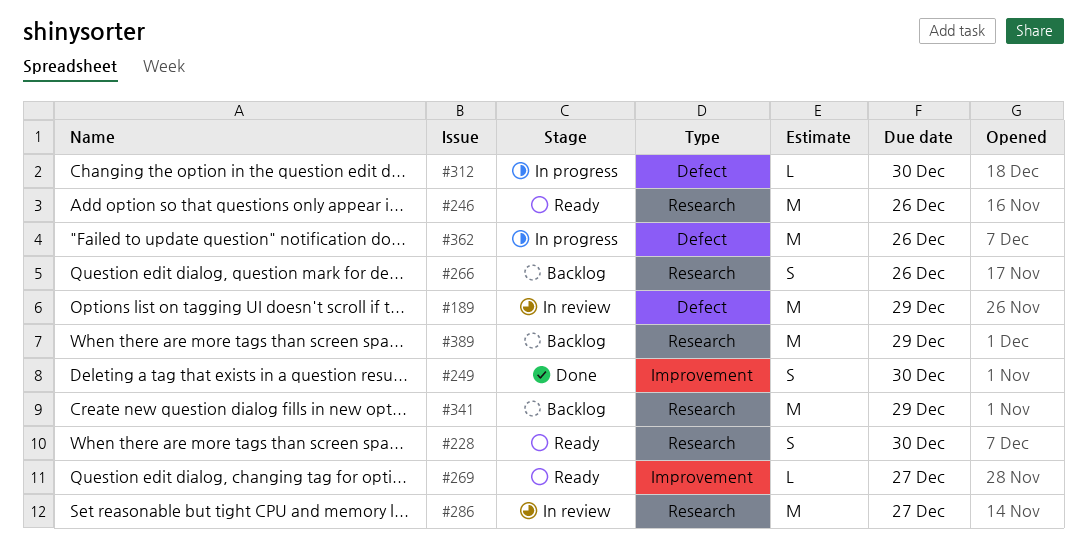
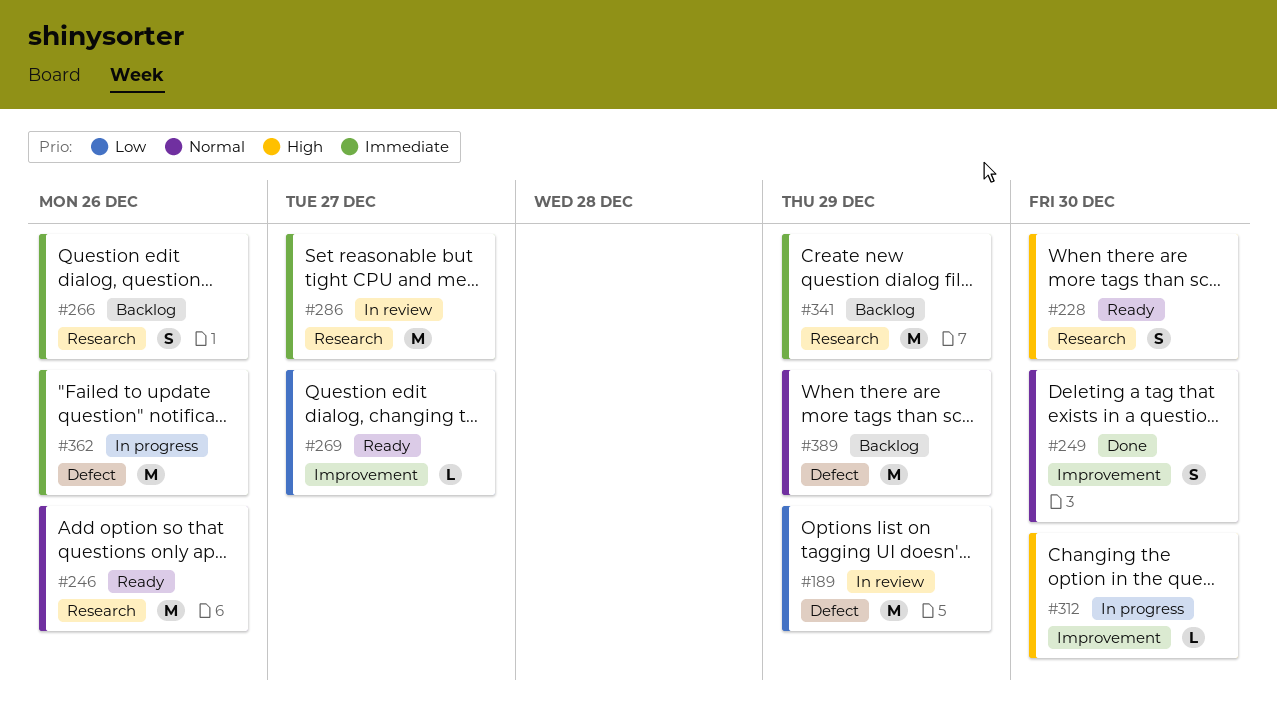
#312, label: Defect -> Improvement
#389, label: Research -> Defect

